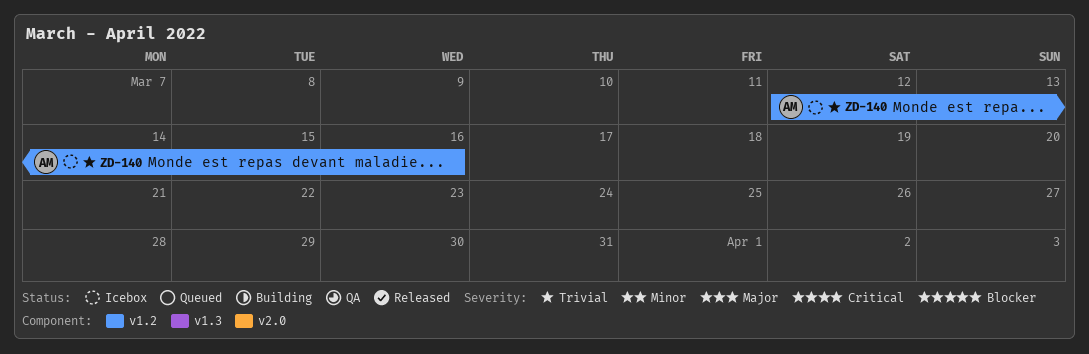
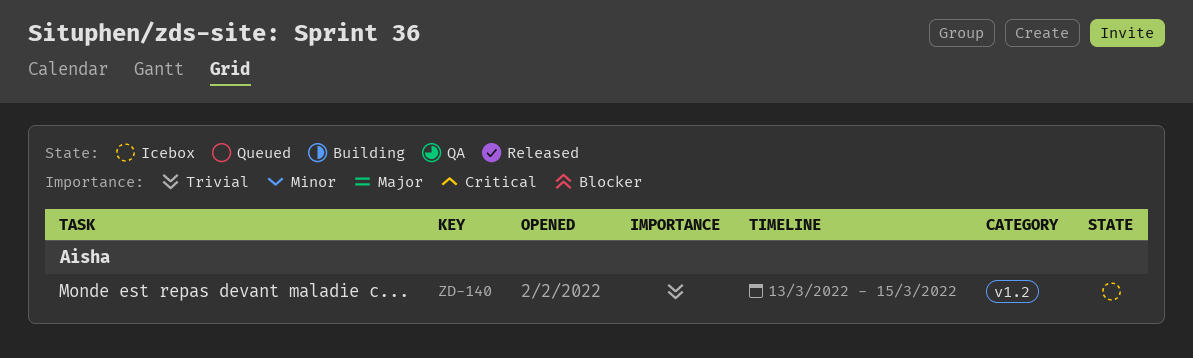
ZD-140, start: Mar 12 -> Mar 13
ZD-140, due: Mar 16 -> Mar 15

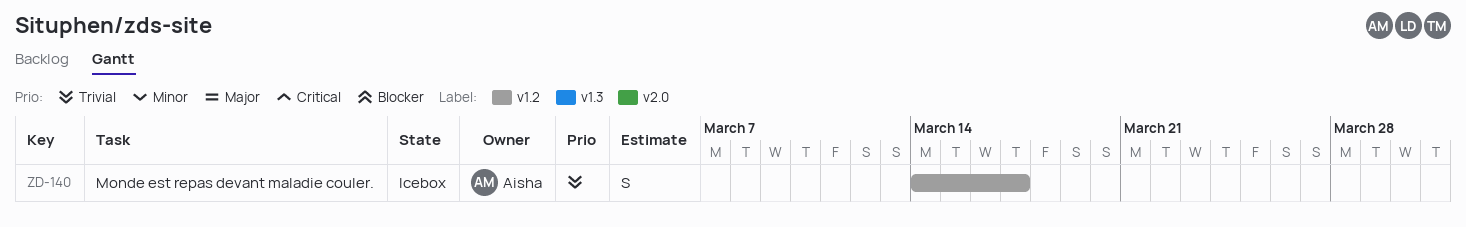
ZD-140, start: Mar 13 -> Mar 14
ZD-140, due: Mar 15 -> Mar 17

